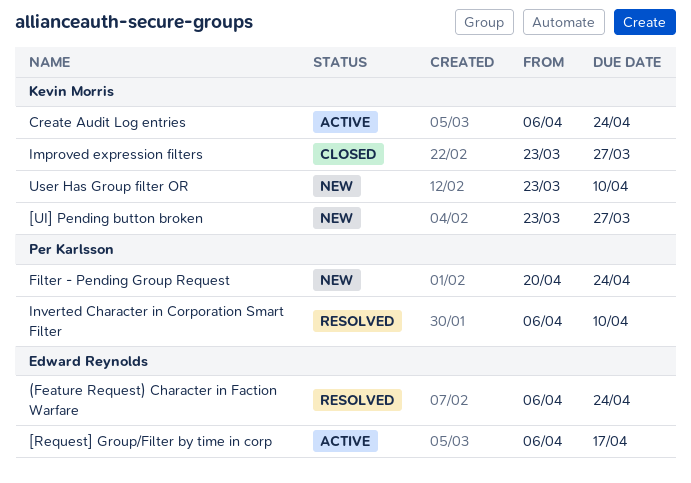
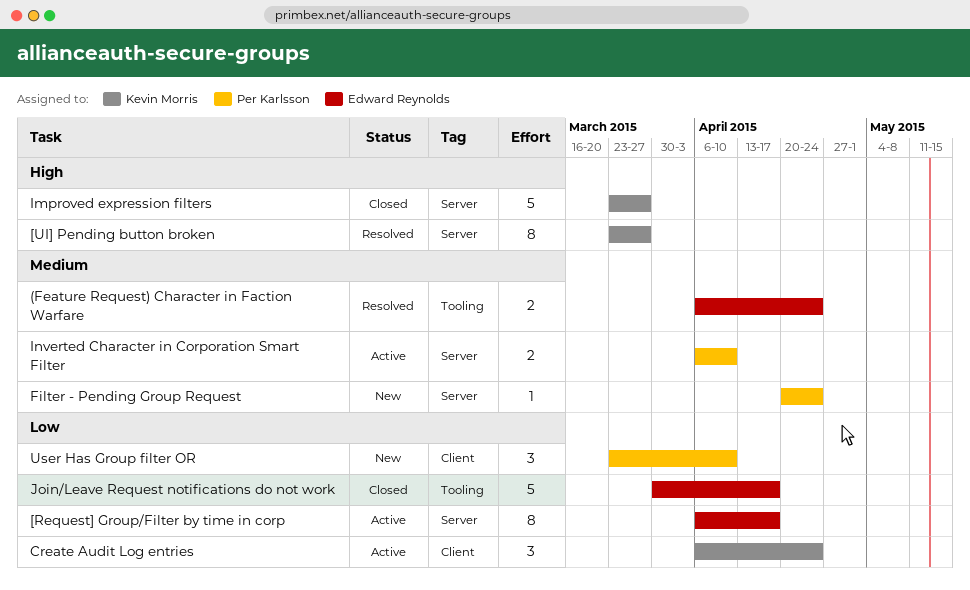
[UI] Pending button broken, status: New -> Resolved
Inverted Character in Corporation Smart Filter, status: Resolved -> Active
Join/Leave Request notifications do not work: none -> present
User Has Group filter OR, owner: Kevin Morris -> Per Karlsson

